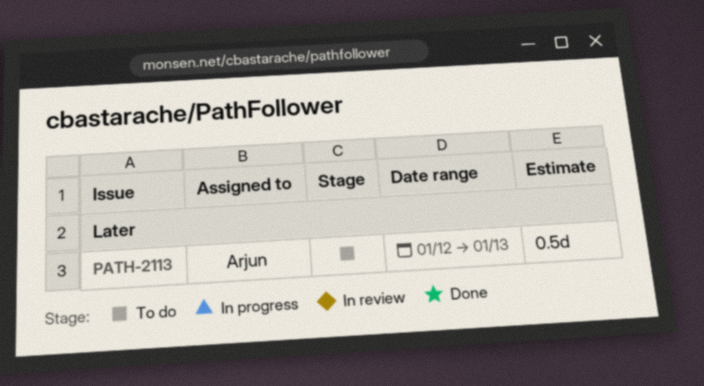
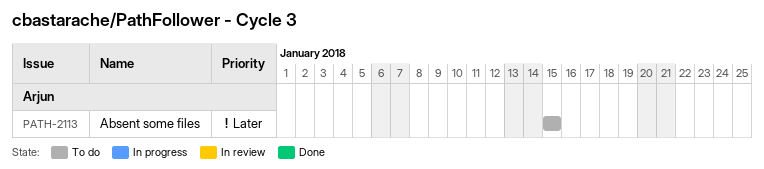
PATH-2113, start: Jan 12 -> Jan 15
PATH-2113, due: Jan 13 -> Jan 15

